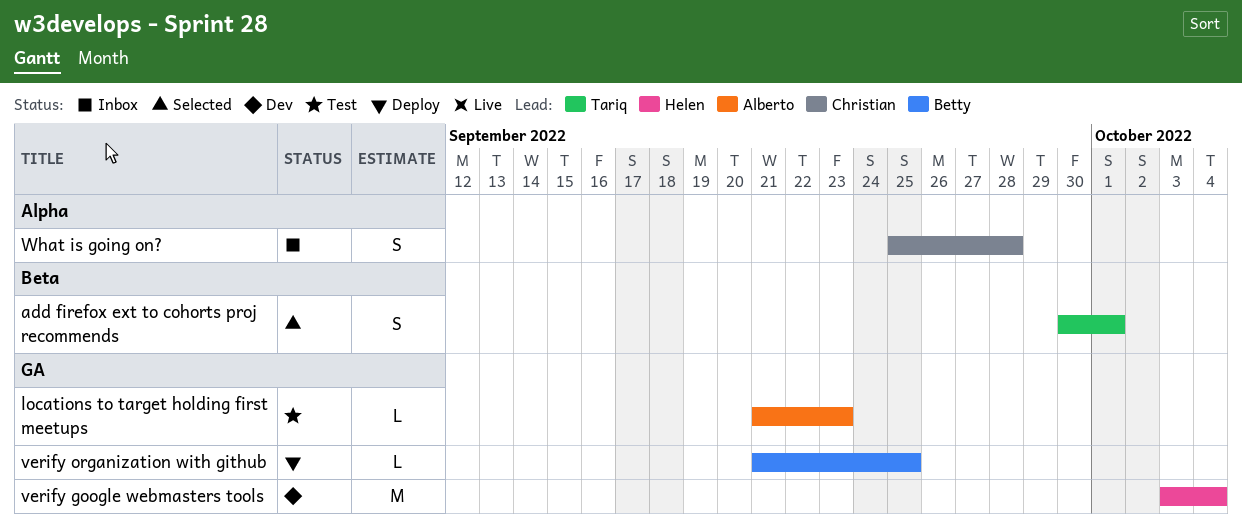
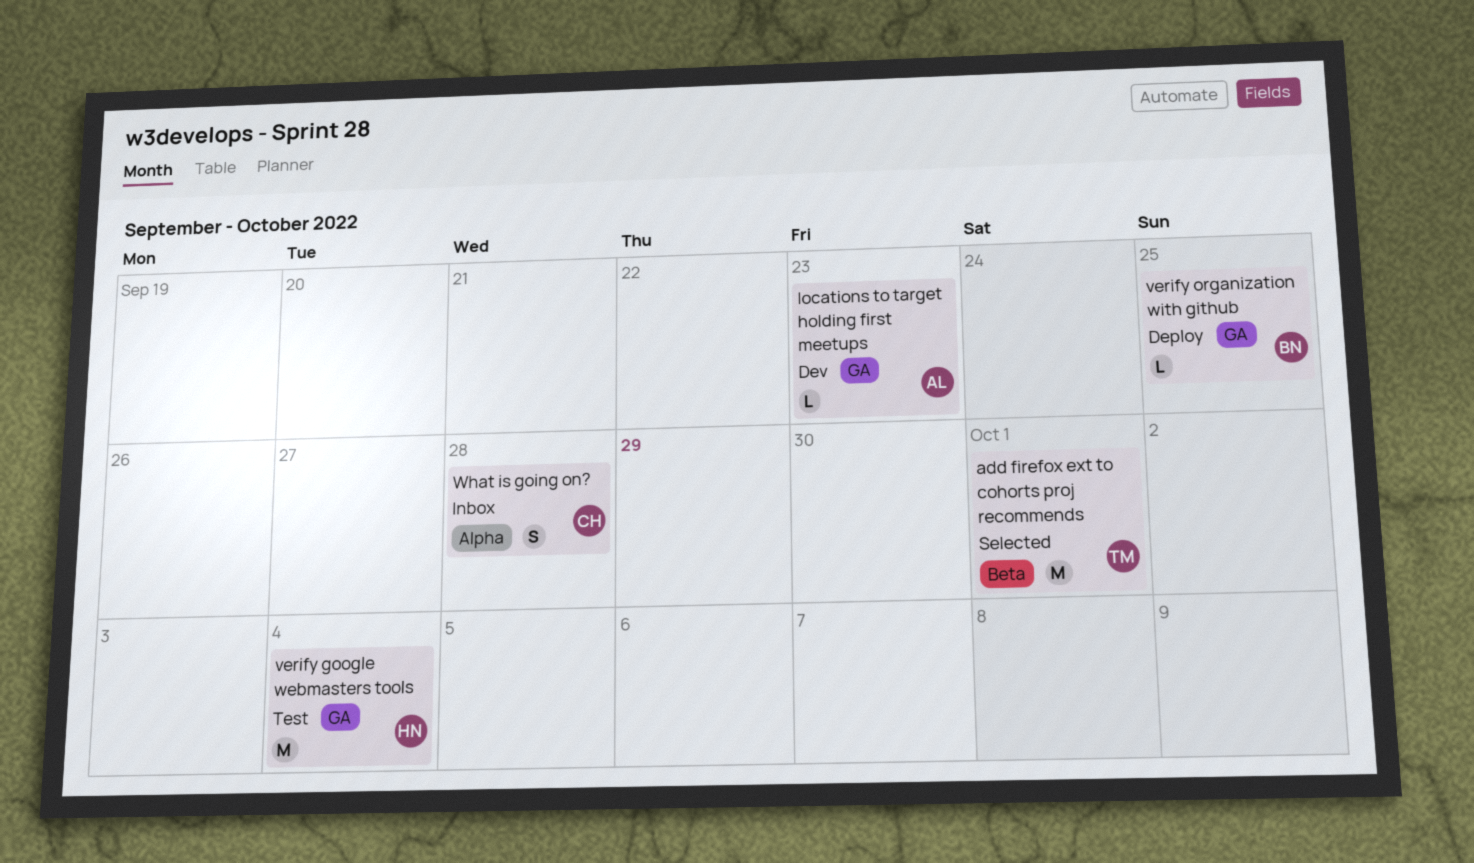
add firefox ext to cohorts proj recommends, estimate: S -> M
locations to target holding first meetups, status: Test -> Dev
verify google webmasters tools, status: Dev -> Test

